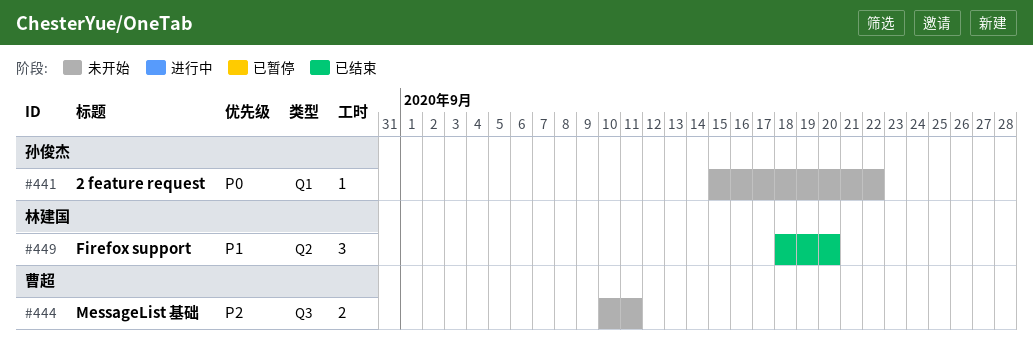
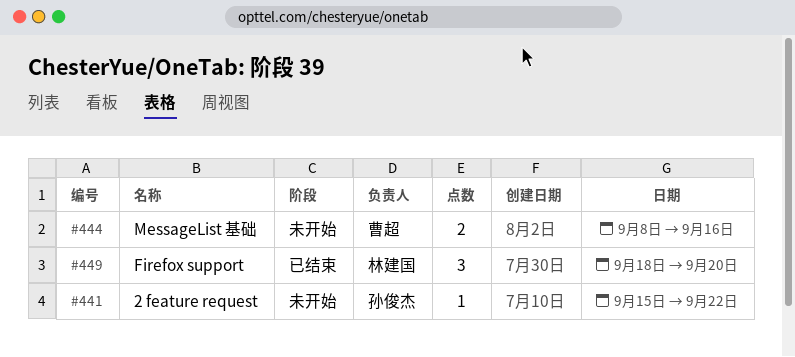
#444, start: Sep 10 -> Sep 8
#444, due: Sep 11 -> Sep 16

